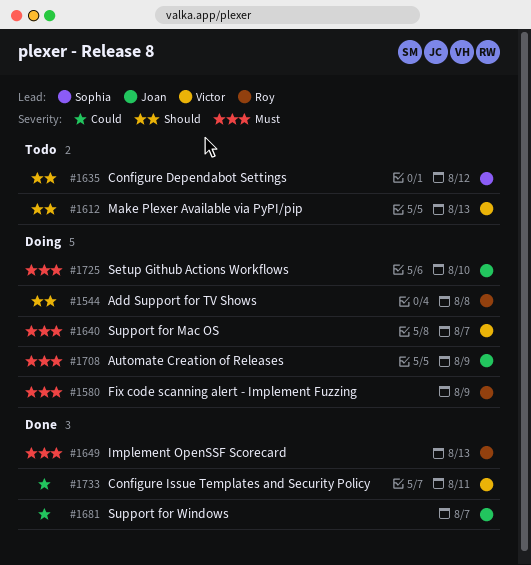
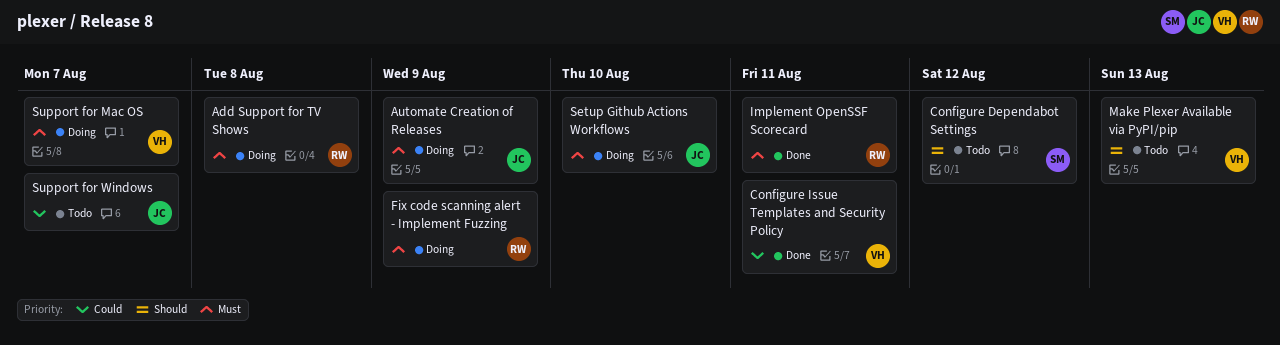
Add Support for TV Shows, priority: Should -> Must
Implement OpenSSF Scorecard, due: Aug 13 -> Aug 11
Support for Windows, status: Done -> Todo

